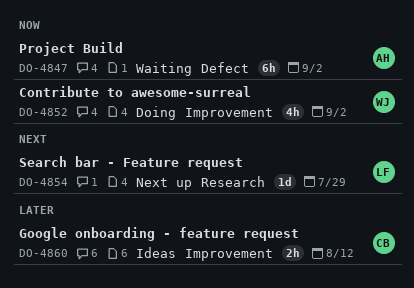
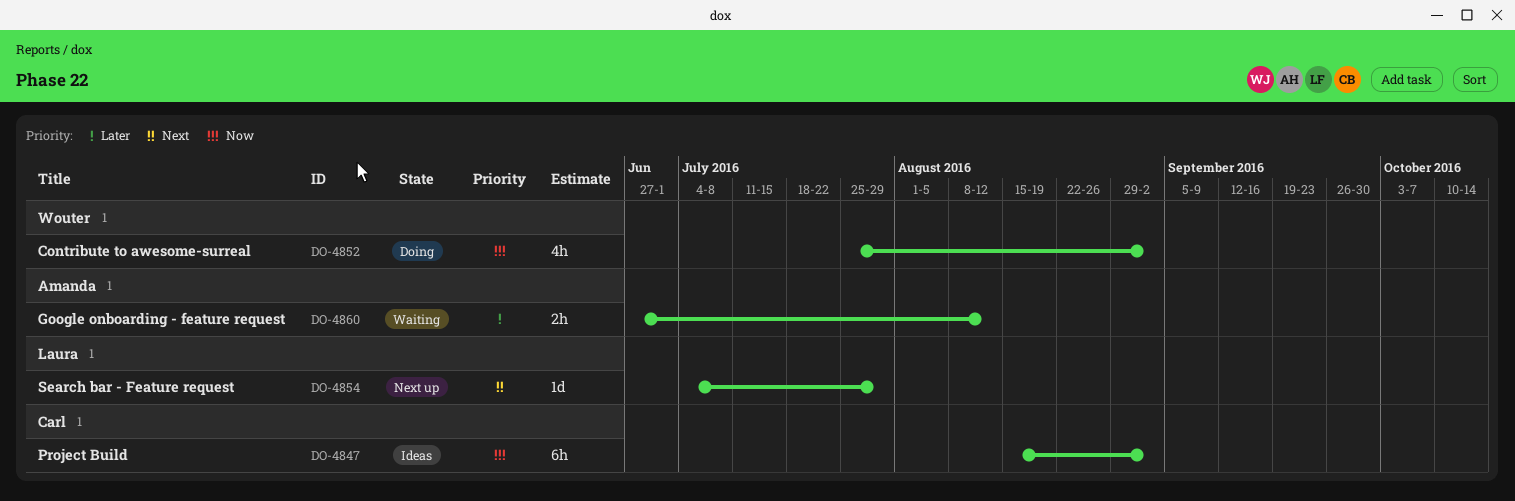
DO-4847, status: Waiting -> Ideas
DO-4847, owner: Amanda -> Carl
DO-4860, status: Ideas -> Waiting
DO-4860, owner: Carl -> Amanda

